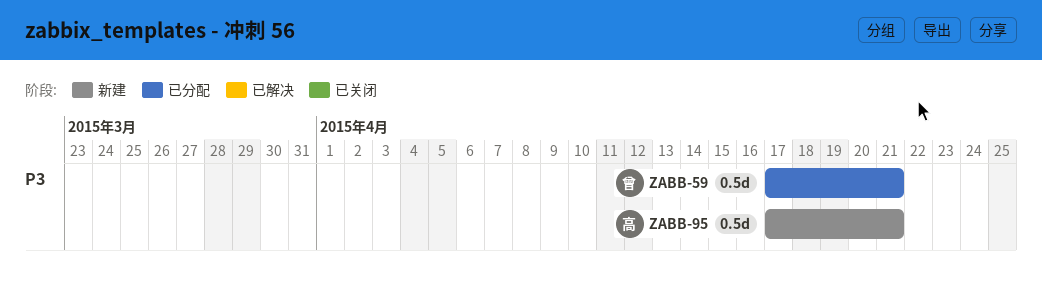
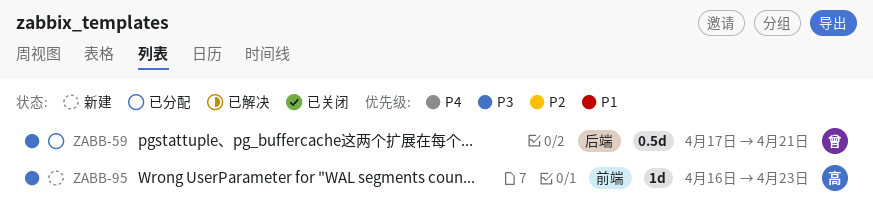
ZABB-95, estimate: 0.5d -> 1d
ZABB-95, start: Apr 17 -> Apr 16
ZABB-95, due: Apr 21 -> Apr 23

